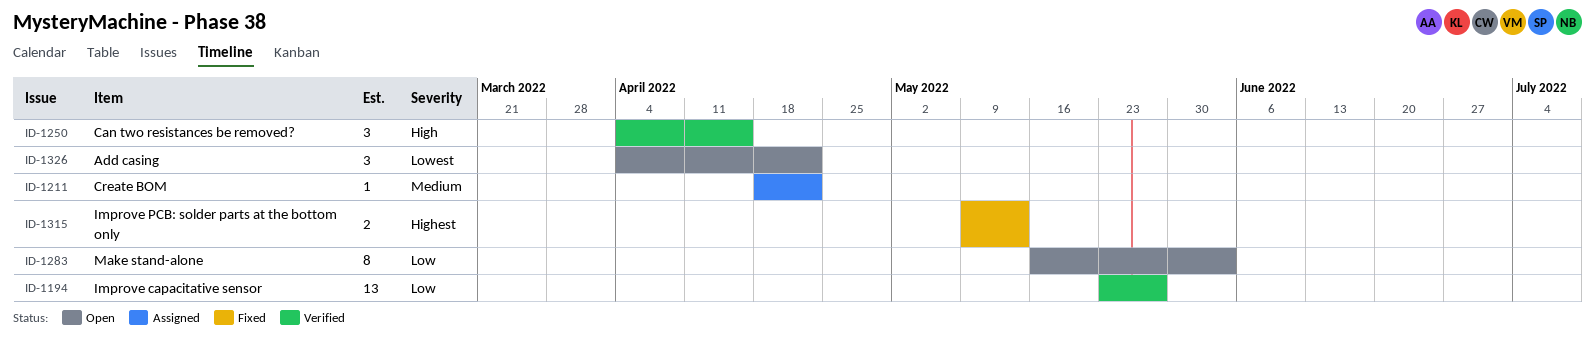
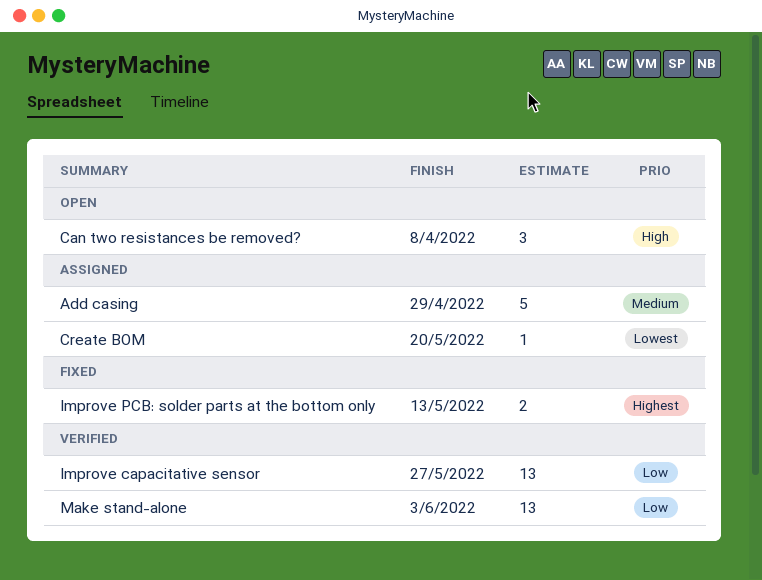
Add casing, status: Open -> Assigned
Add casing, priority: Lowest -> Medium
Add casing, estimate: 3 -> 5
Add casing, due: Apr 22 -> Apr 29
Can two resistances be removed?, status: Verified -> Open
Can two resistances be removed?, due: Apr 15 -> Apr 8
Create BOM, priority: Medium -> Lowest
Create BOM, due: Apr 22 -> May 20
Make stand-alone, status: Open -> Verified
Make stand-alone, estimate: 8 -> 13

